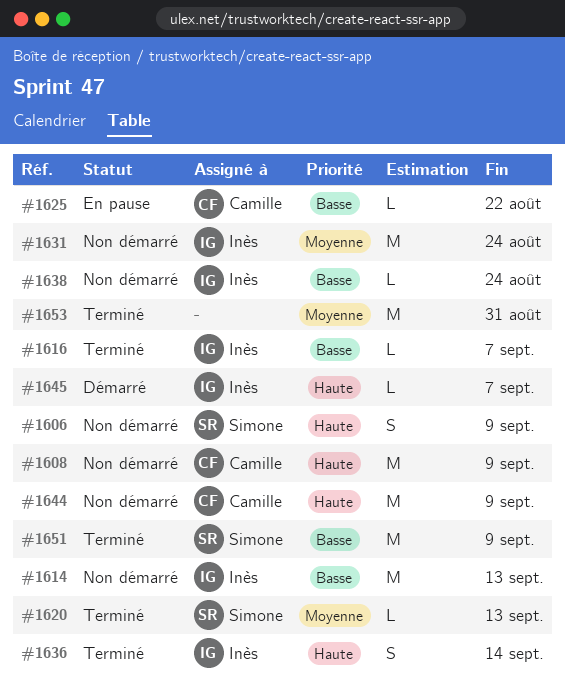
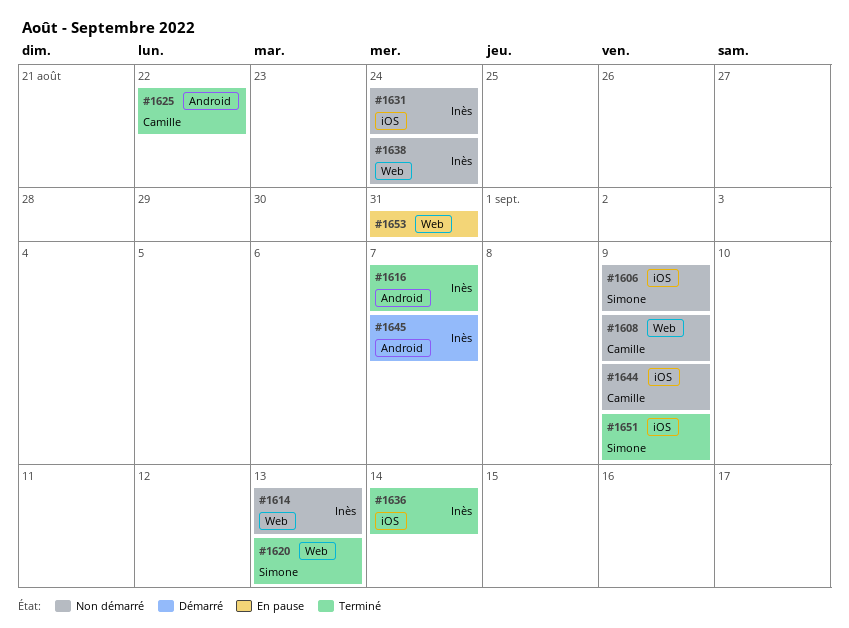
#1625, status: En pause -> Terminé
#1653, status: Terminé -> En pause

